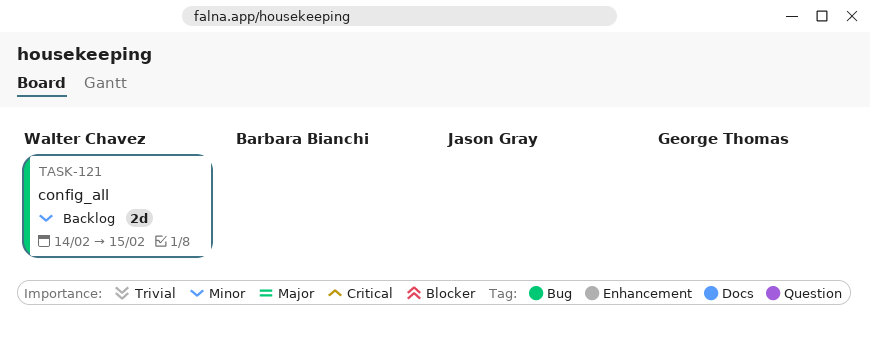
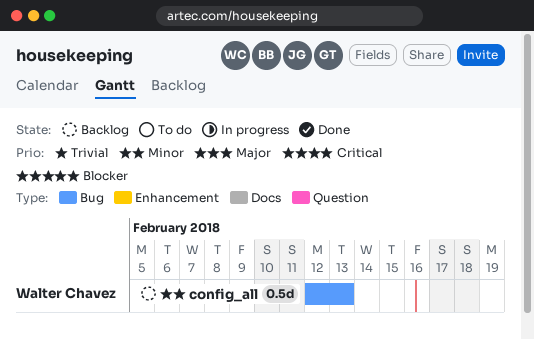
config_all, estimate: 2d -> 0.5d
config_all, start: Feb 14 -> Feb 12
config_all, due: Feb 15 -> Feb 13

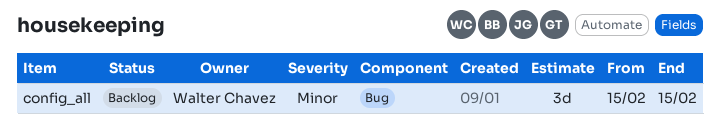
config_all, estimate: 0.5d -> 3d
config_all, start: Feb 12 -> Feb 15
config_all, due: Feb 13 -> Feb 15

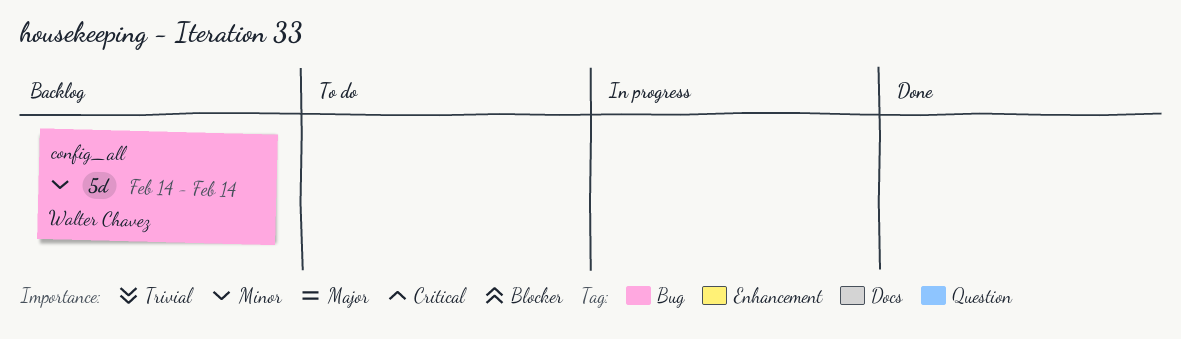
config_all, estimate: 3d -> 5d
config_all, start: Feb 15 -> Feb 14
config_all, due: Feb 15 -> Feb 14

